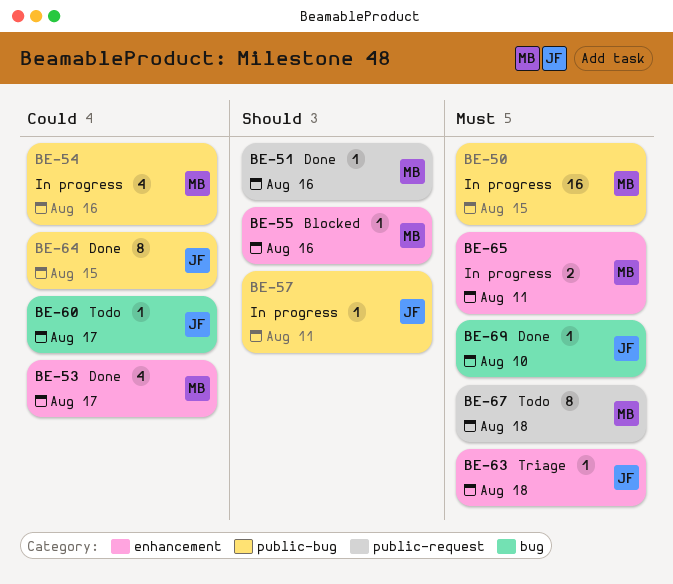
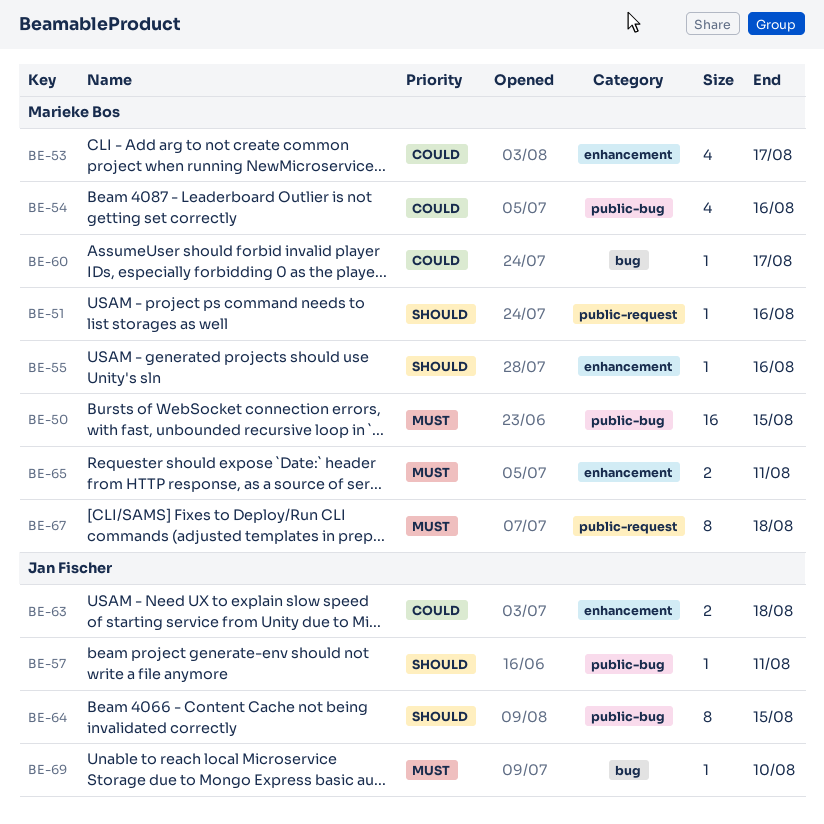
BE-60, owner: Jan Fischer -> Marieke Bos
BE-63, priority: Must -> Could
BE-63, estimate: 1 -> 2
BE-64, priority: Could -> Should

